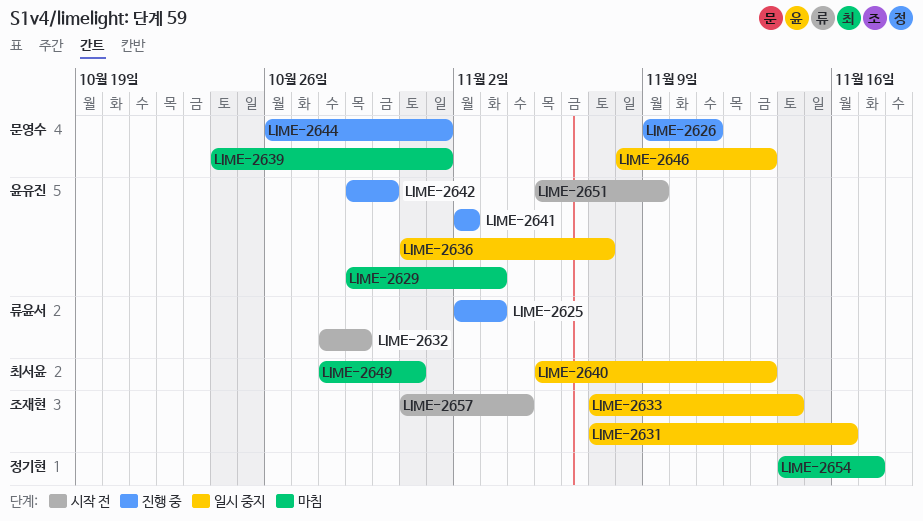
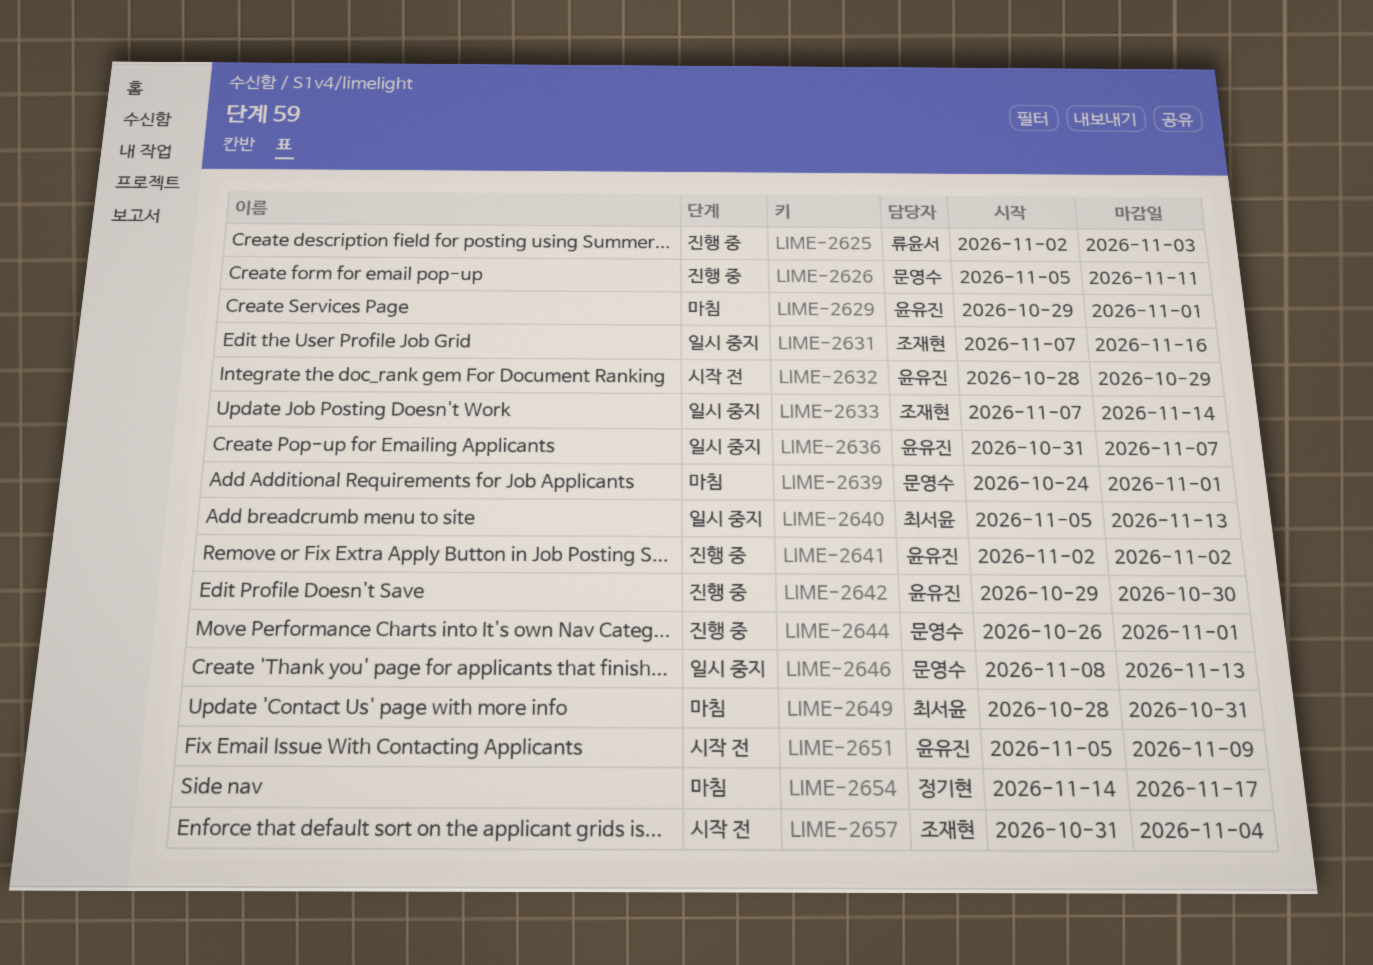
LIME-2626, start: Nov 9 -> Nov 5
LIME-2629, due: Nov 3 -> Nov 1
LIME-2632, owner: 류윤서 -> 윤유진

